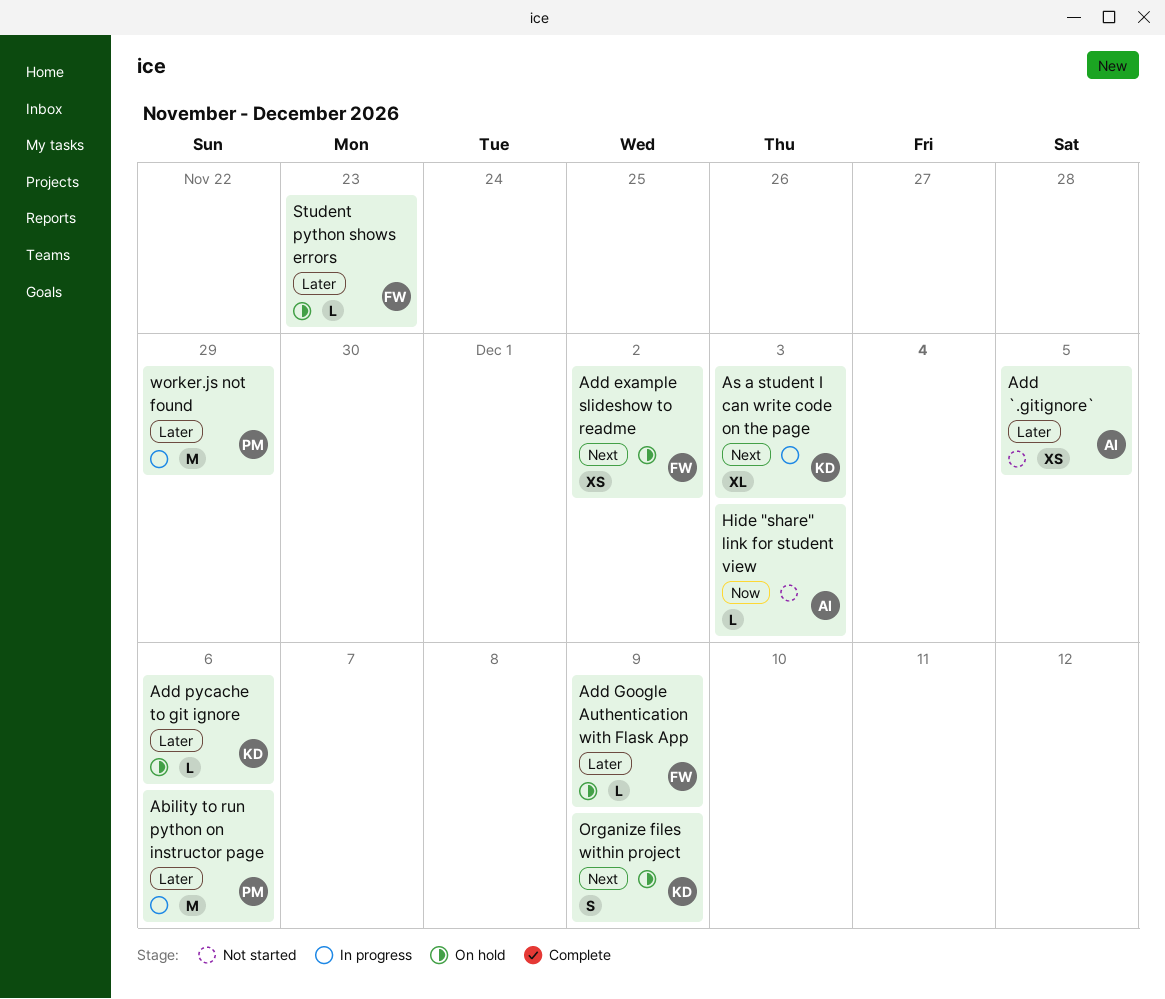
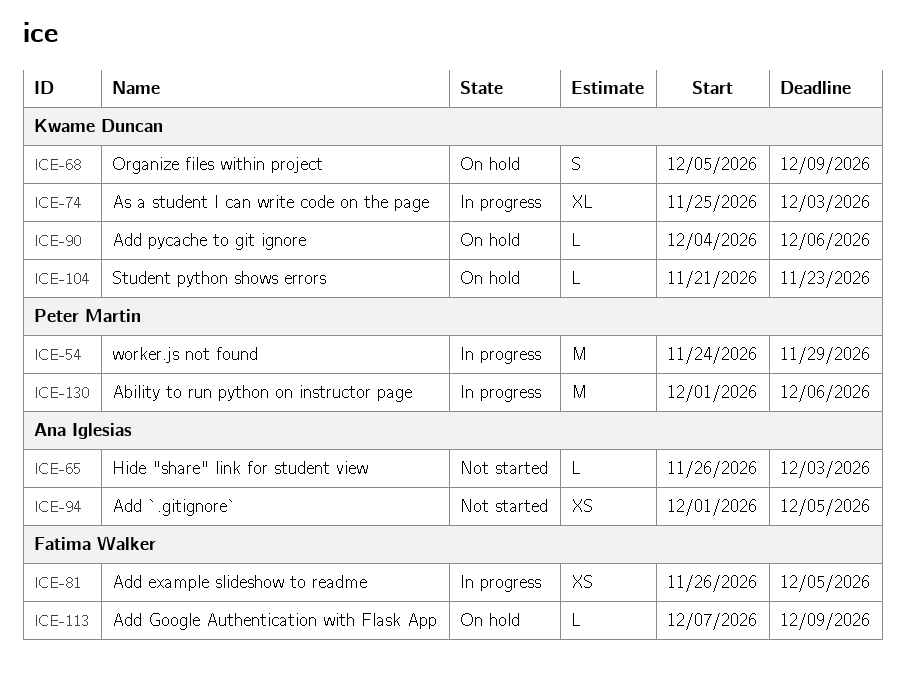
Add example slideshow to readme, status: On hold -> In progress
Add example slideshow to readme, due: Dec 2 -> Dec 5
Student python shows errors, owner: Fatima Walker -> Kwame Duncan

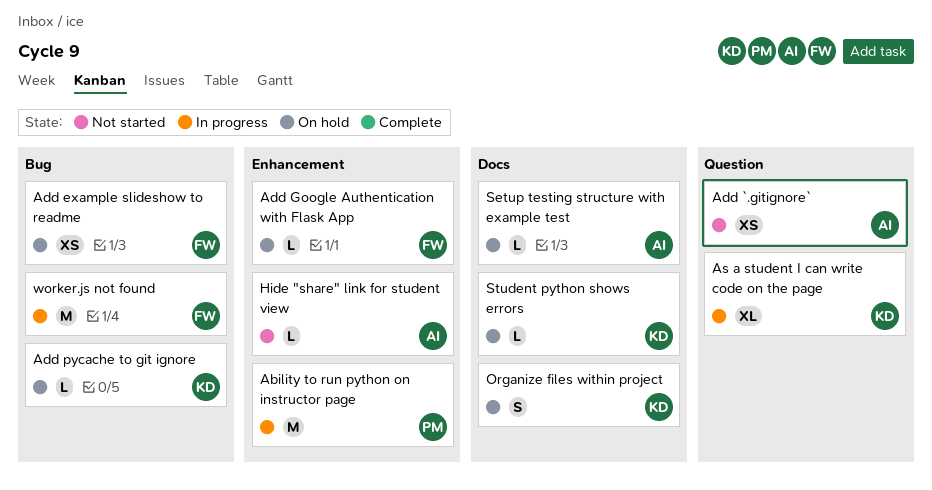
Add example slideshow to readme, status: In progress -> On hold
Setup testing structure with example test: none -> present
worker.js not found, owner: Peter Martin -> Fatima Walker

